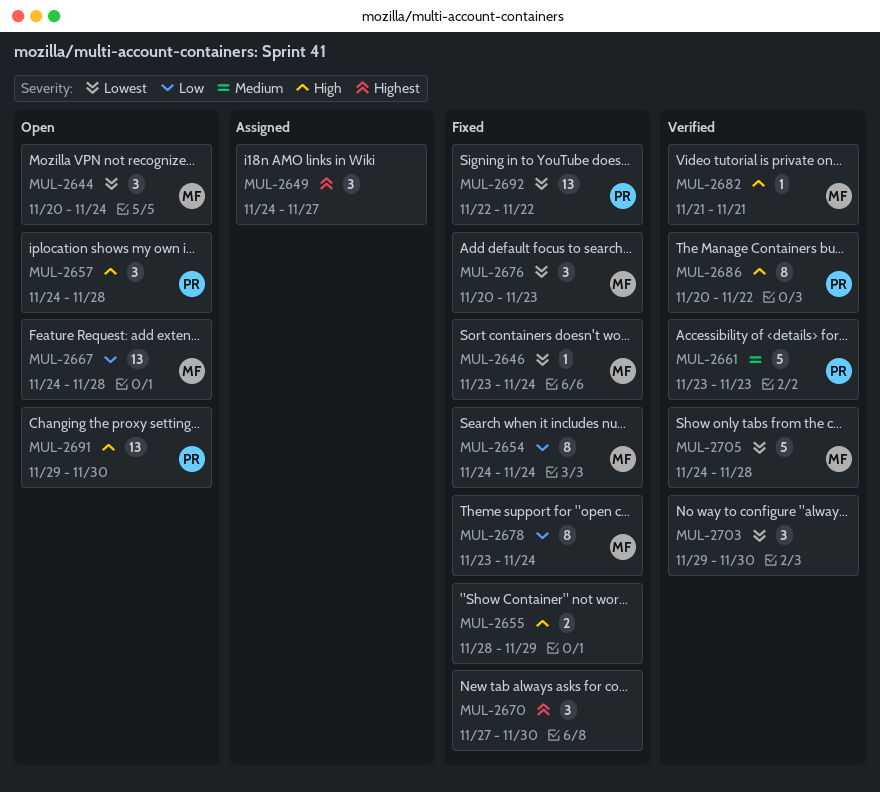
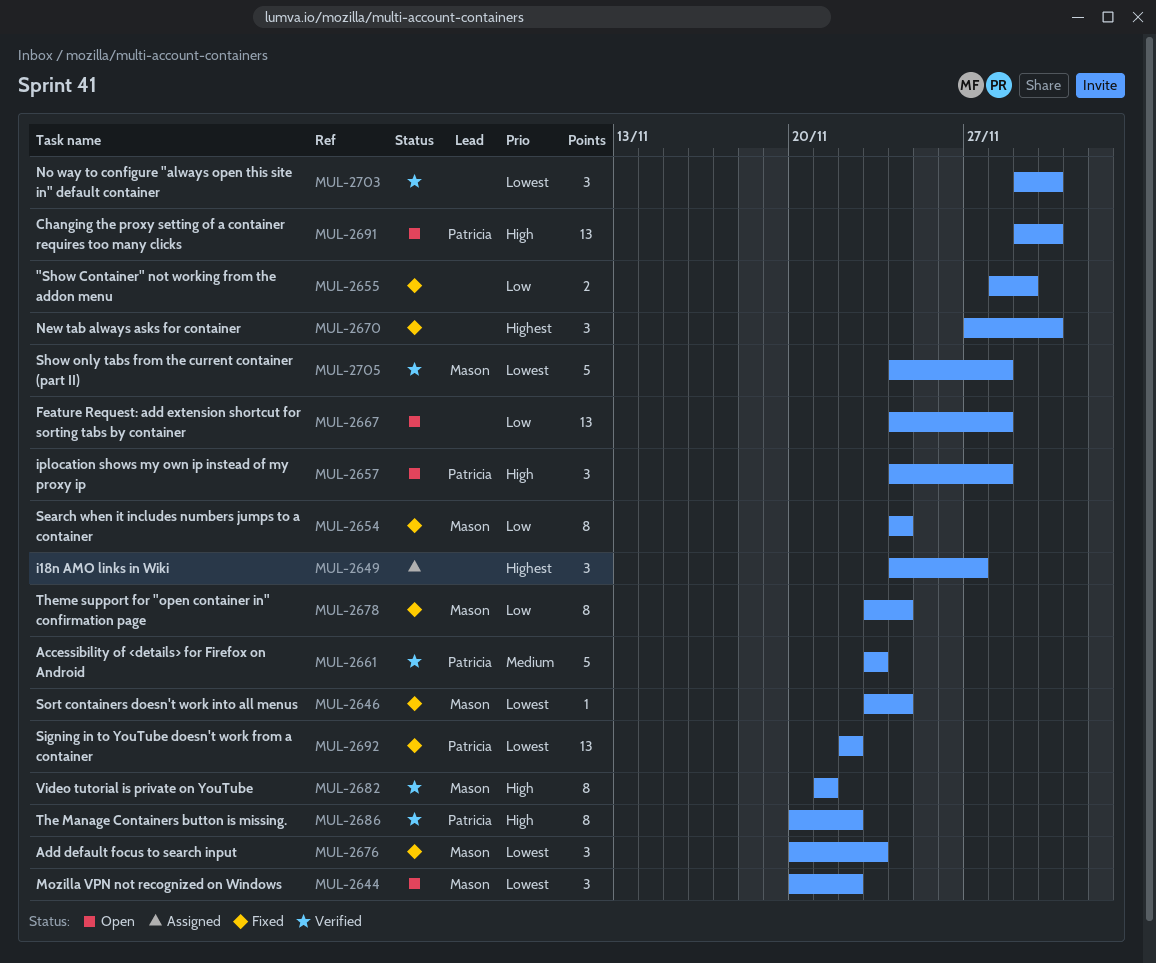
MUL-2644, due: Nov 24 -> Nov 22
MUL-2655, priority: High -> Low
MUL-2667, owner: Mason -> none
MUL-2682, estimate: 1 -> 8

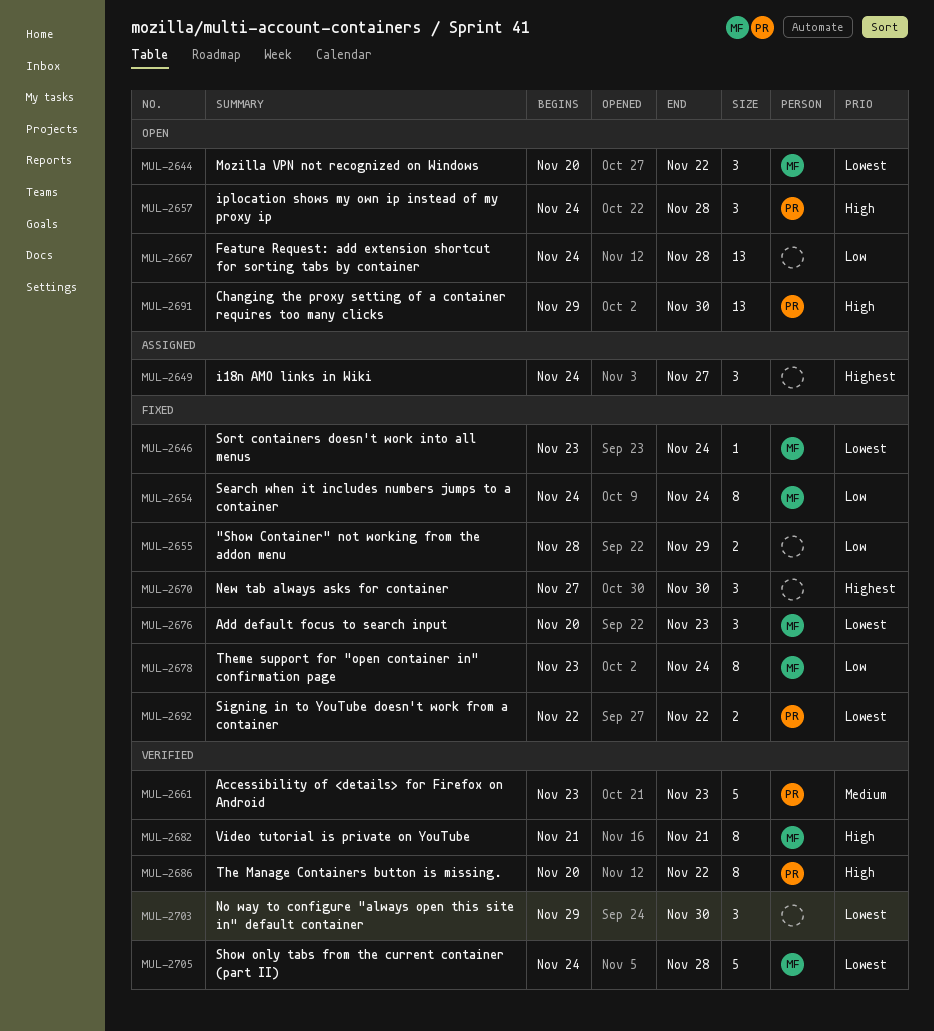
MUL-2692, estimate: 13 -> 2

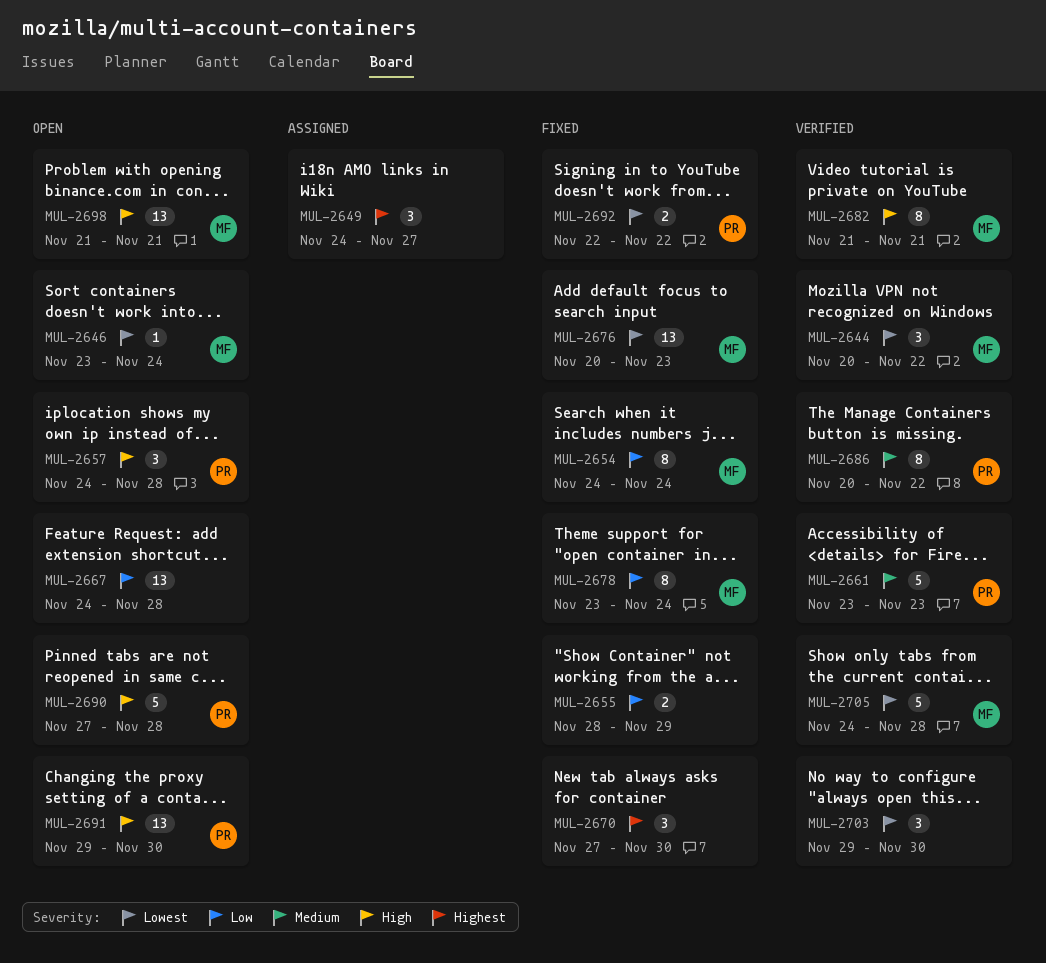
MUL-2644, status: Open -> Verified
MUL-2646, status: Fixed -> Open
MUL-2676, estimate: 3 -> 13
MUL-2686, priority: High -> Medium
MUL-2690: none -> present
MUL-2698: none -> present

